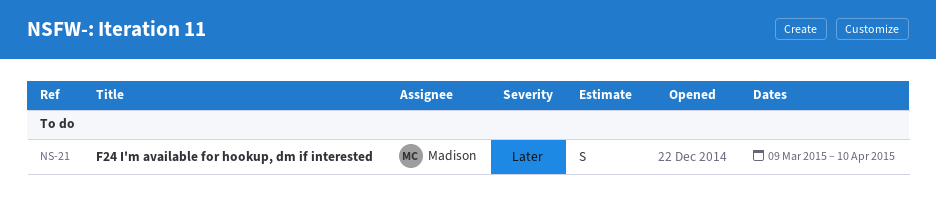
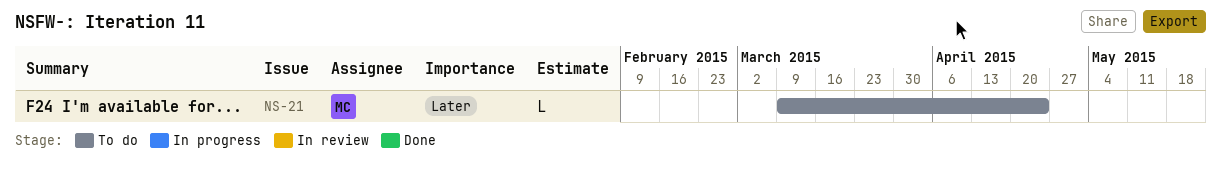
NS-21, estimate: S -> L
NS-21, due: Apr 10 -> Apr 24

